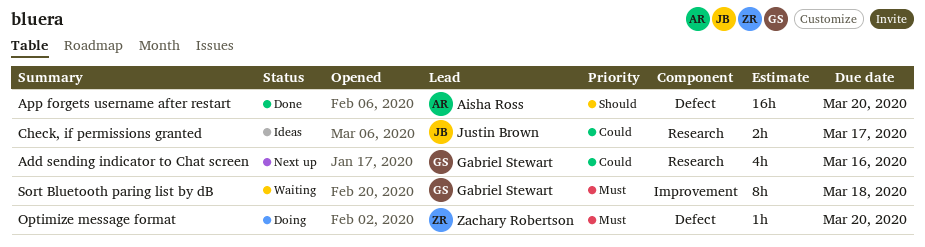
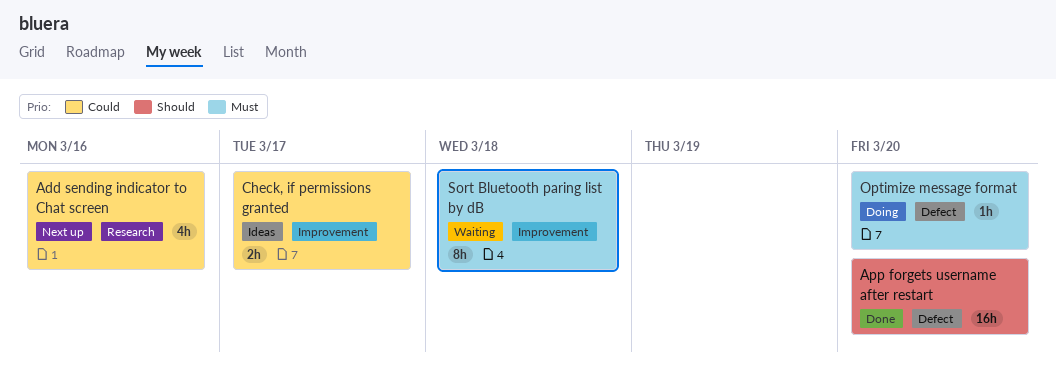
Check, if permissions granted, label: Research -> Improvement

